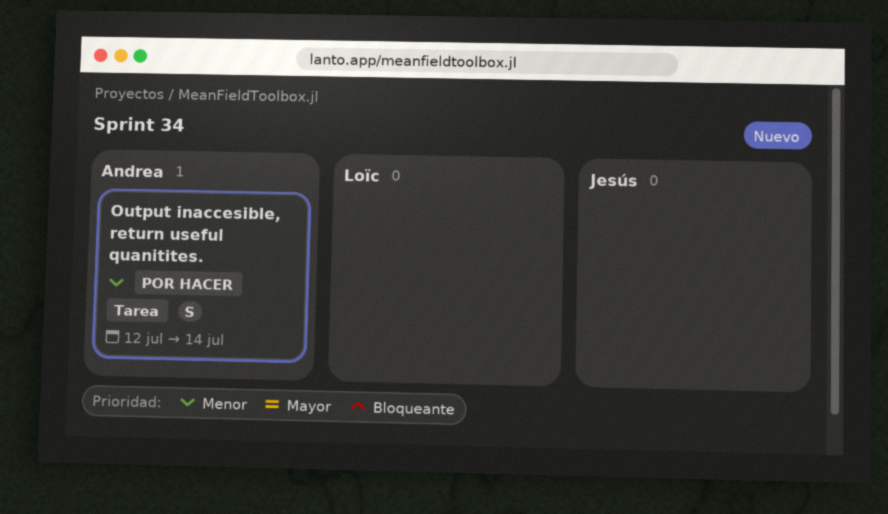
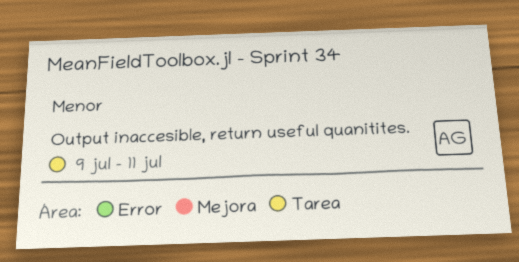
Output inaccesible, return useful quanitites., start: Jul 12 -> Jul 9
Output inaccesible, return useful quanitites., due: Jul 14 -> Jul 11

